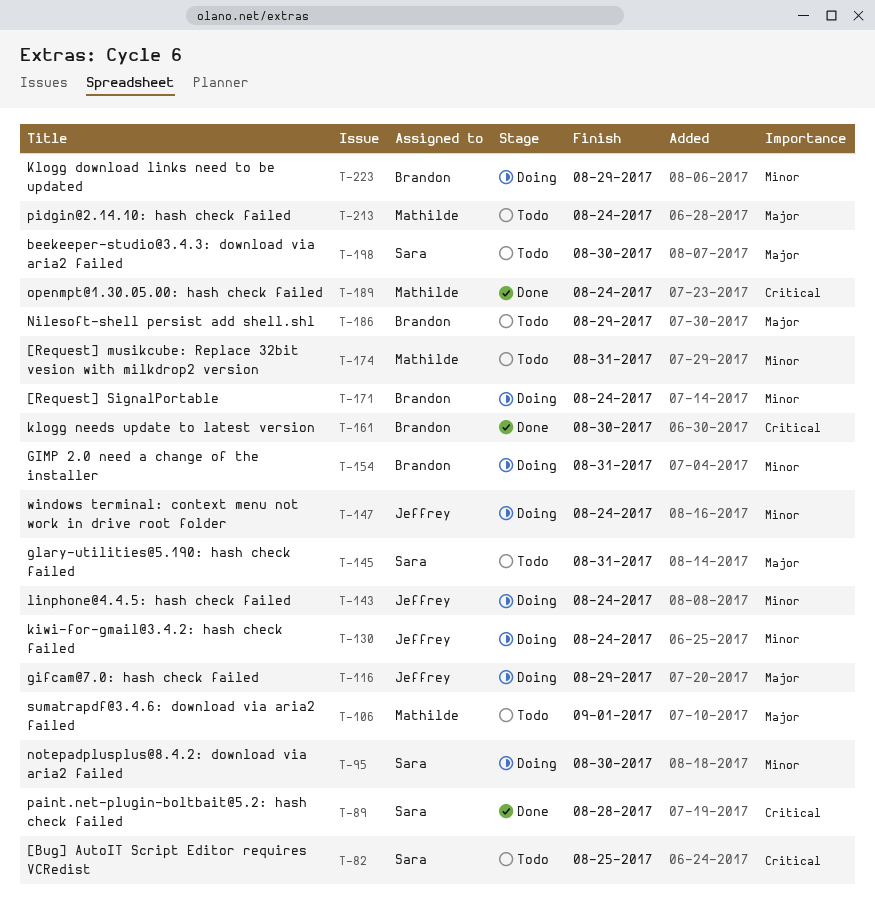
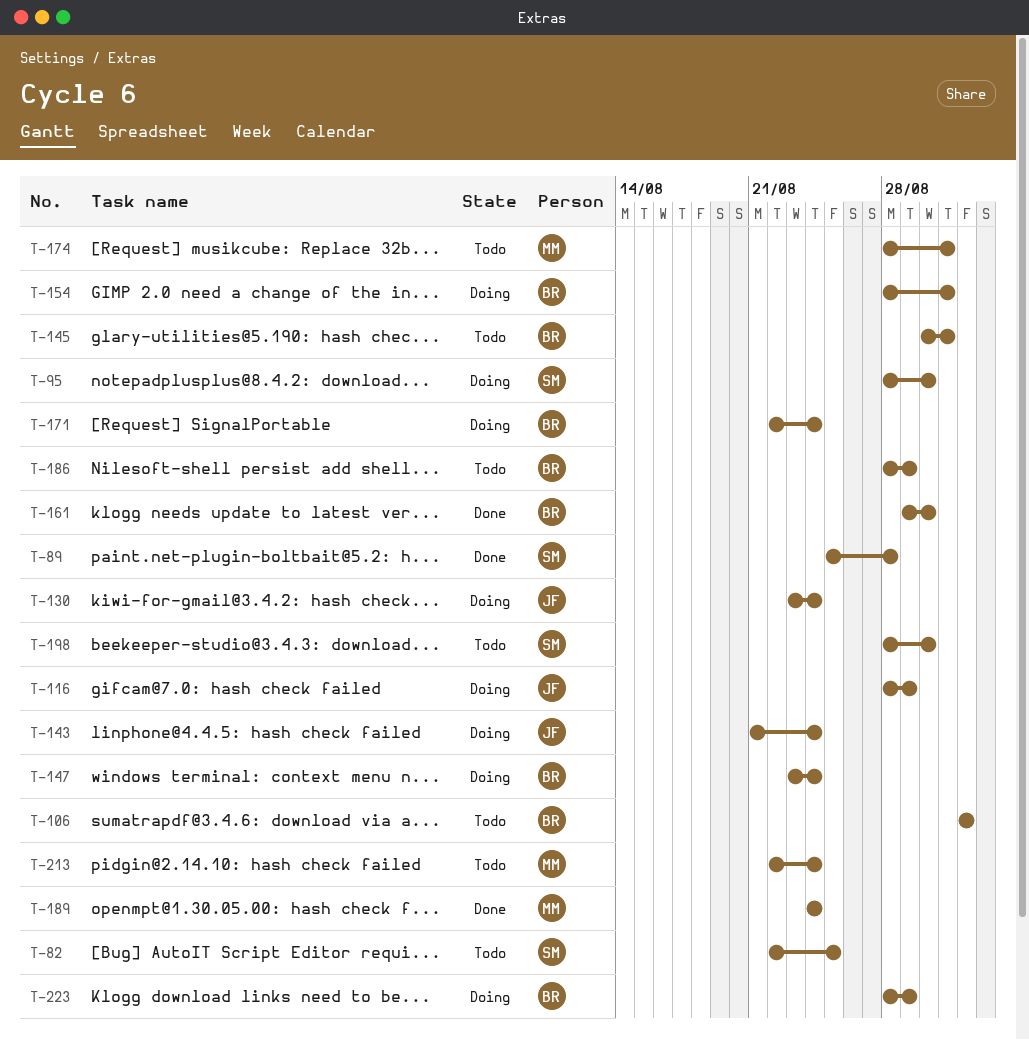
T-106, owner: Mathilde -> Brandon
T-145, owner: Sara -> Brandon
T-147, owner: Jeffrey -> Brandon

